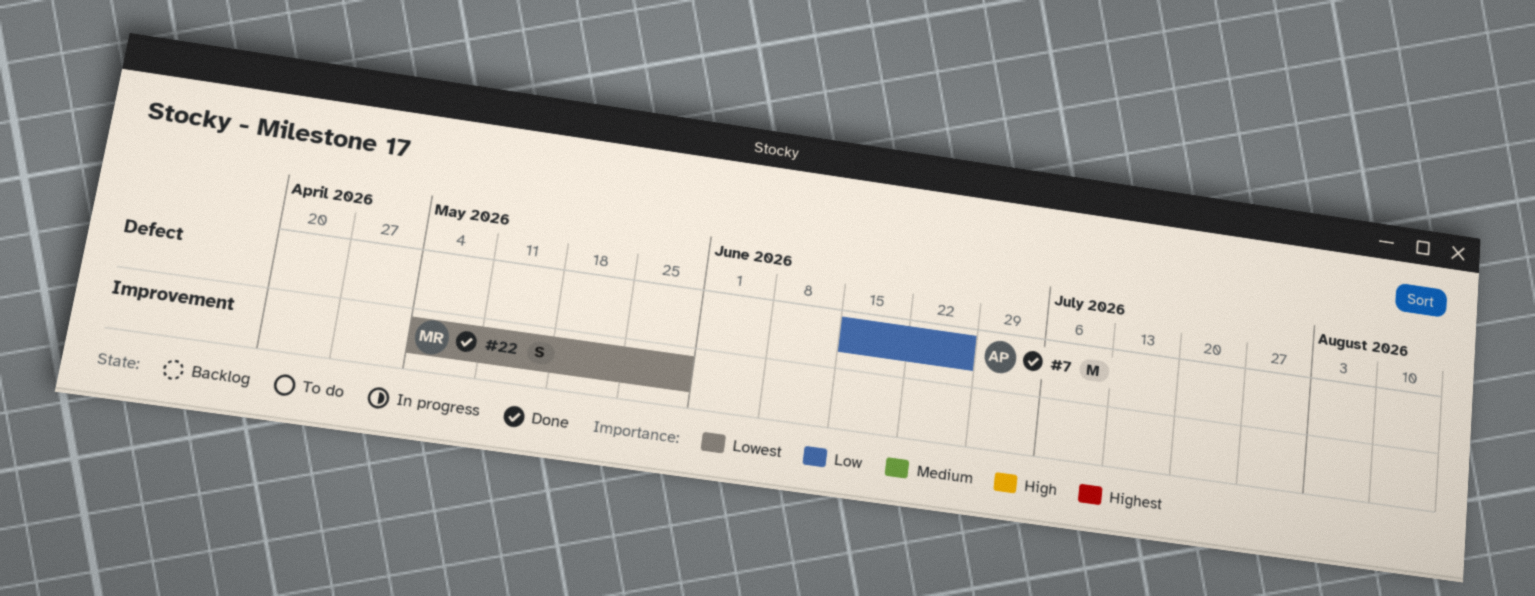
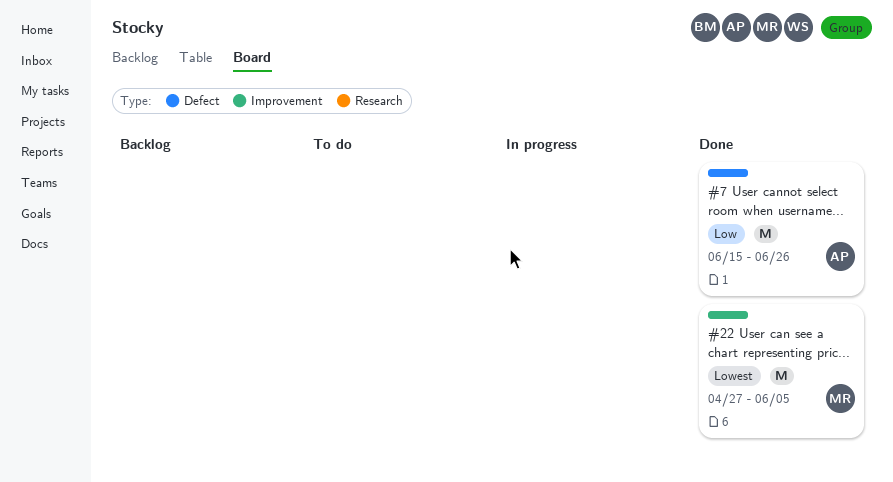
#22, estimate: S -> M
#22, start: May 4 -> Apr 27
#22, due: May 29 -> Jun 5

